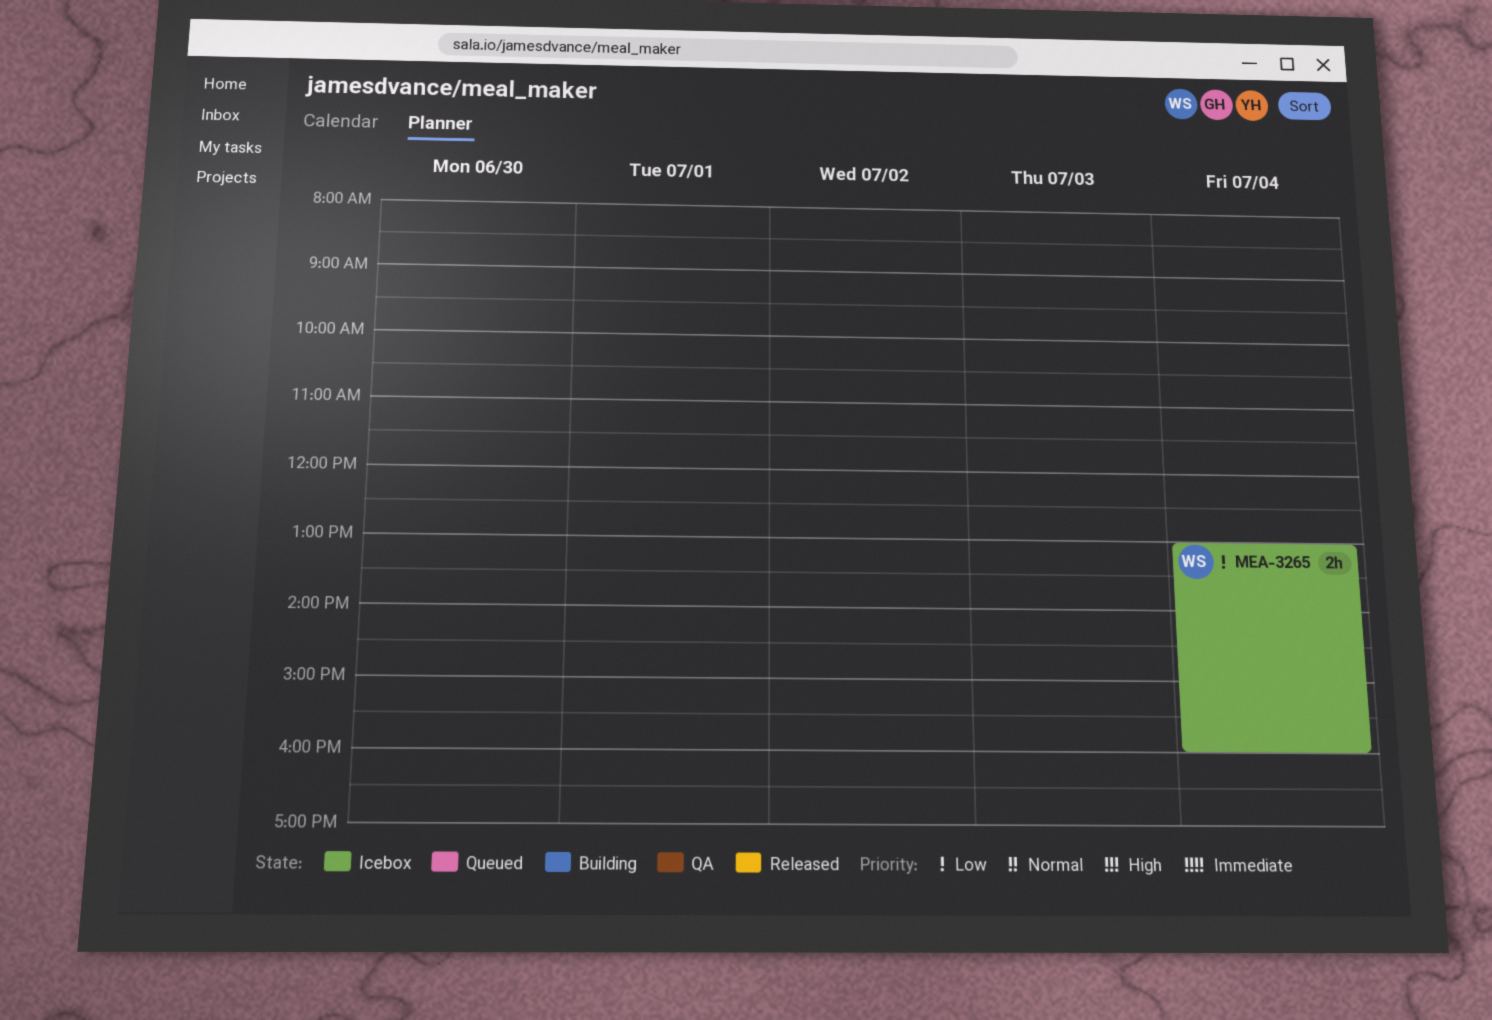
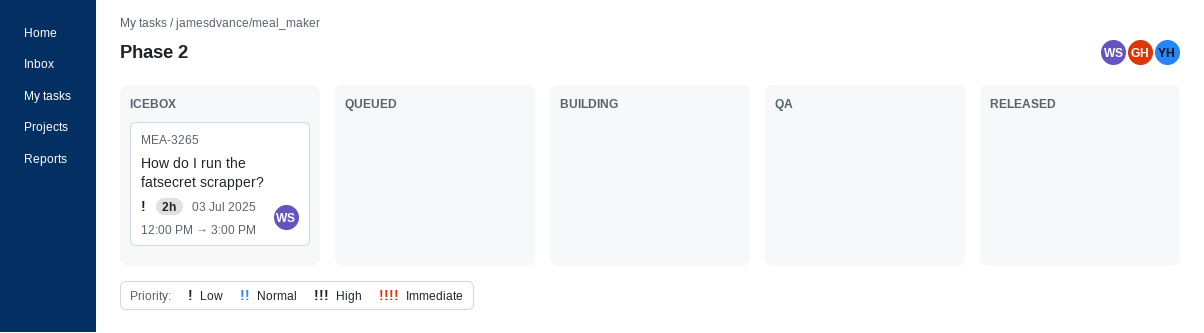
MEA-3265, day: Jul 4 -> Jul 3
MEA-3265, begins: 13:00 -> 12:00
MEA-3265, ends: 16:00 -> 15:00

